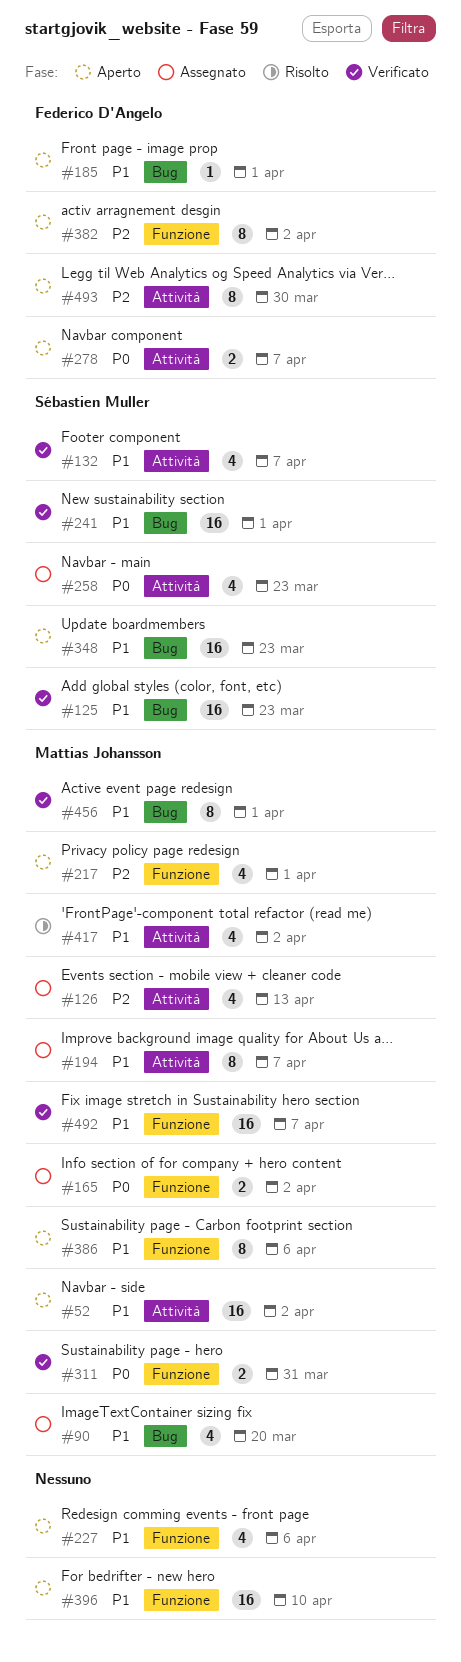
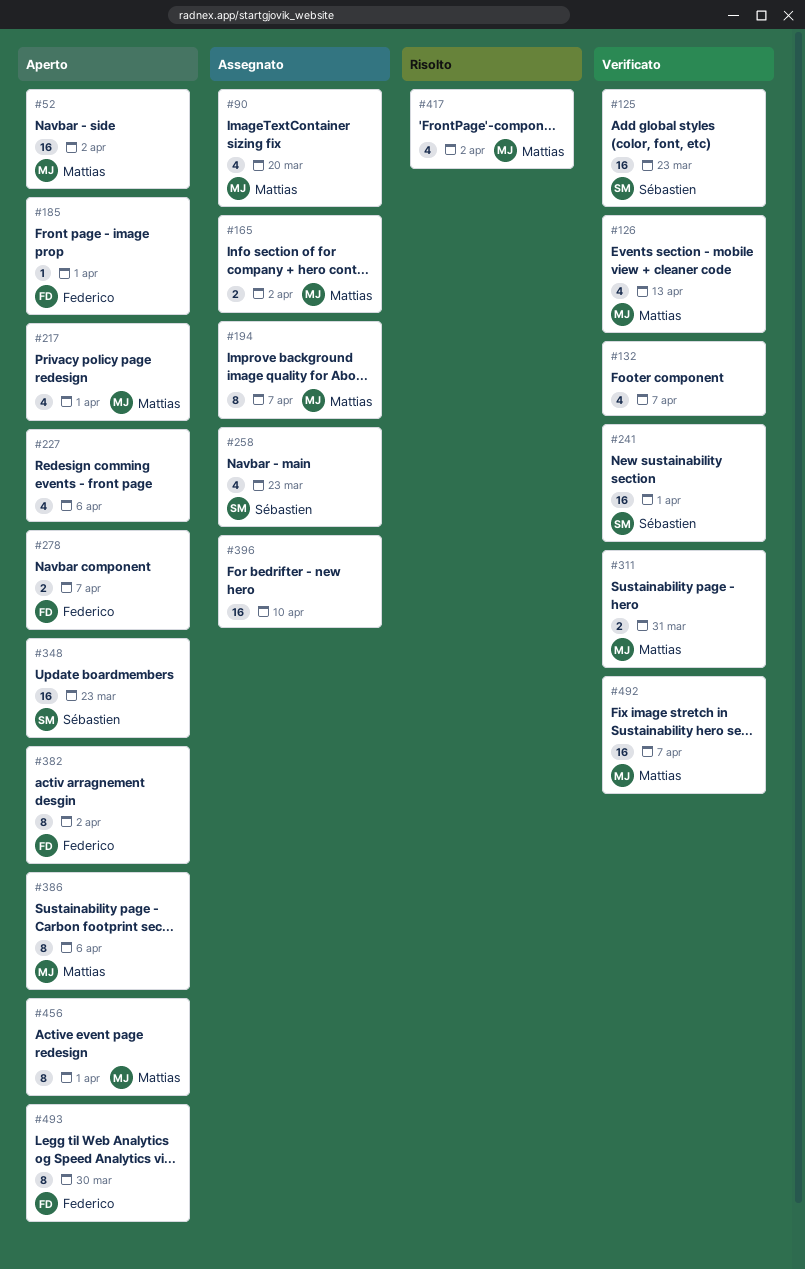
#126, status: Assegnato -> Verificato
#132, owner: Sébastien Muller -> none
#396, status: Aperto -> Assegnato
#456, status: Verificato -> Aperto

